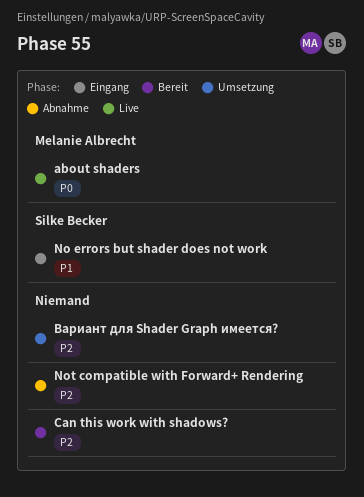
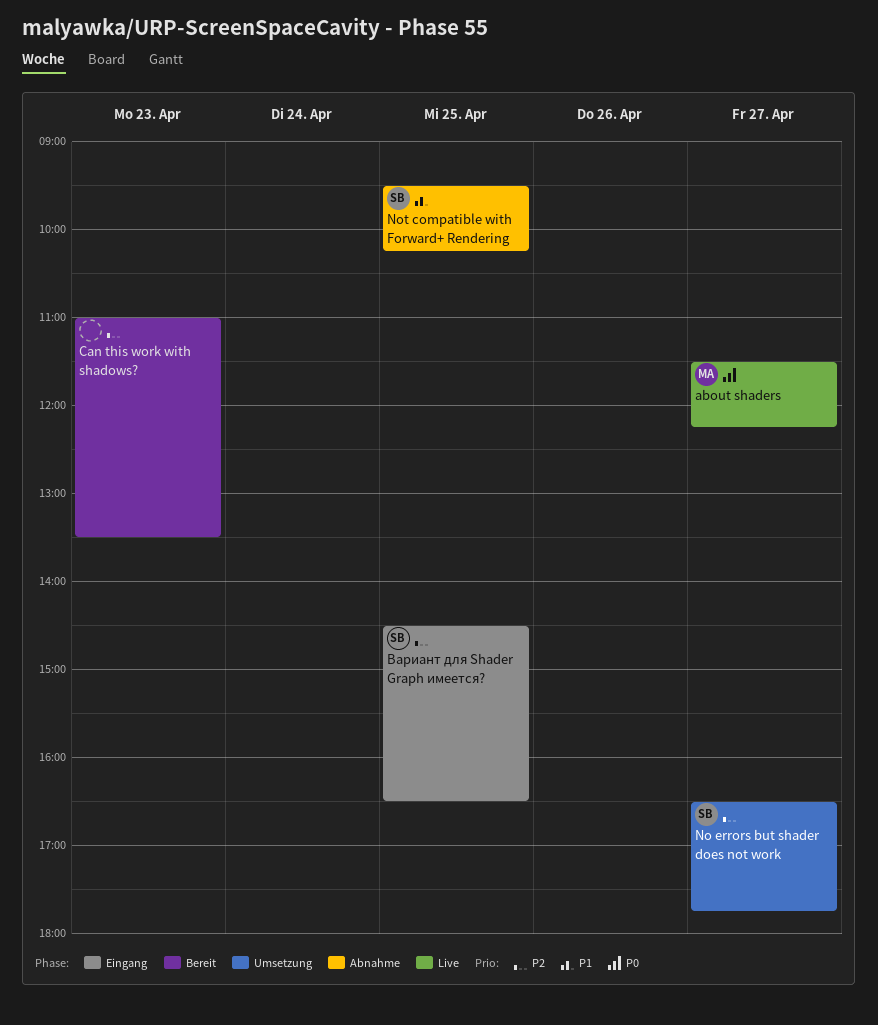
No errors but shader does not work, status: Eingang -> Umsetzung
No errors but shader does not work, priority: P1 -> P2
Not compatible with Forward+ Rendering, owner: none -> Silke Becker
Not compatible with Forward+ Rendering, priority: P2 -> P1
Вариант для Shader Graph имеется?, status: Umsetzung -> Eingang
Вариант для Shader Graph имеется?, owner: none -> Silke Becker

